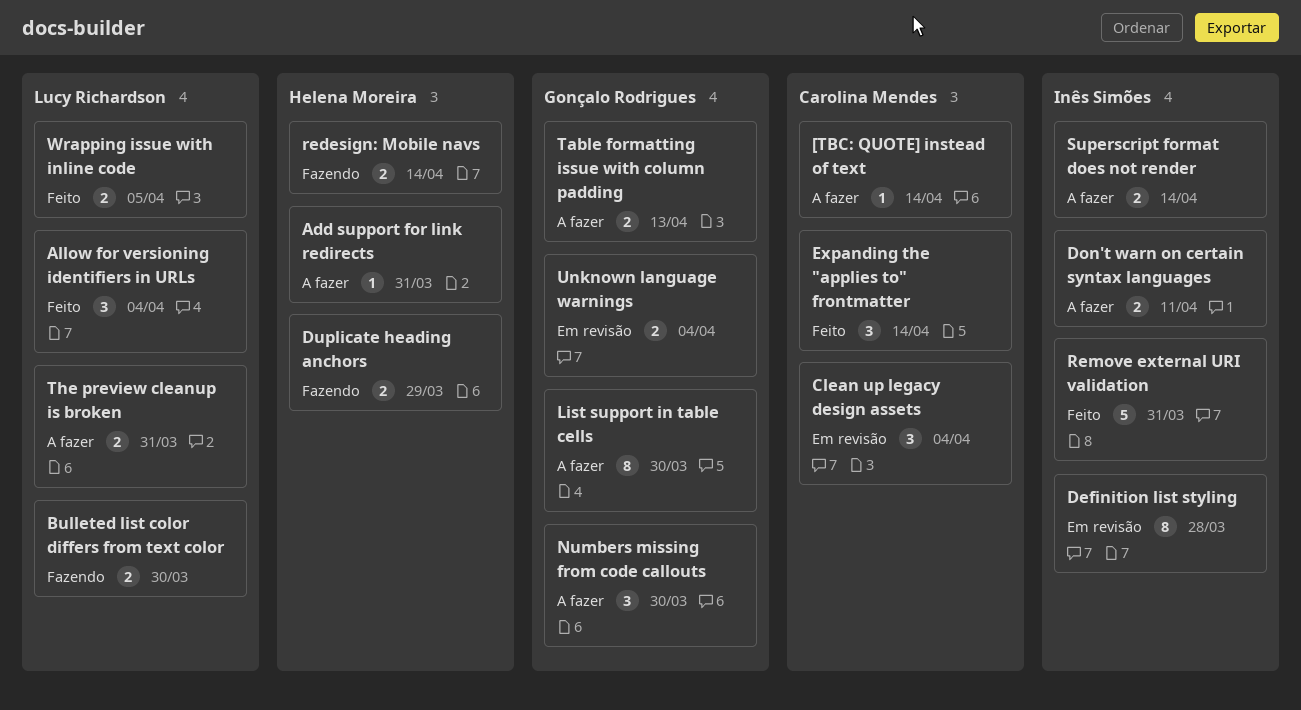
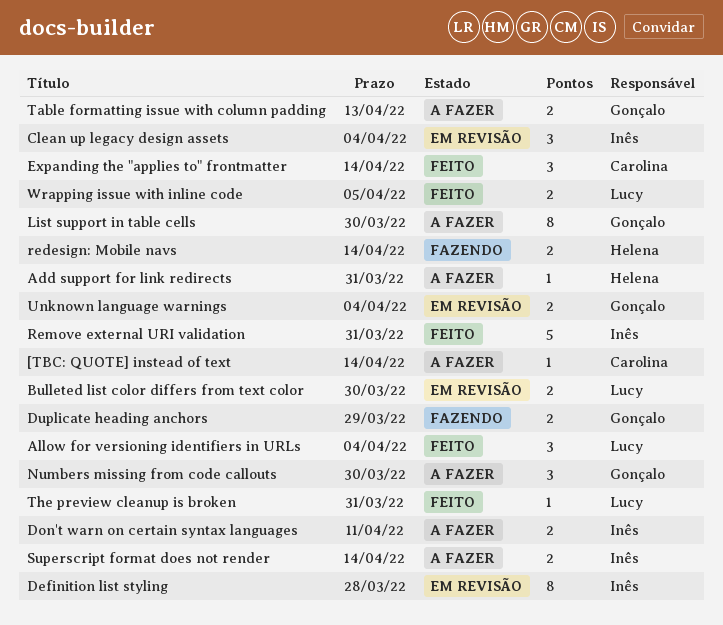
Bulleted list color differs from text color, status: Fazendo -> Em revisão
Clean up legacy design assets, owner: Carolina Mendes -> Inês Simões
Duplicate heading anchors, owner: Helena Moreira -> Gonçalo Rodrigues
The preview cleanup is broken, status: A fazer -> Feito
The preview cleanup is broken, estimate: 2 -> 1

